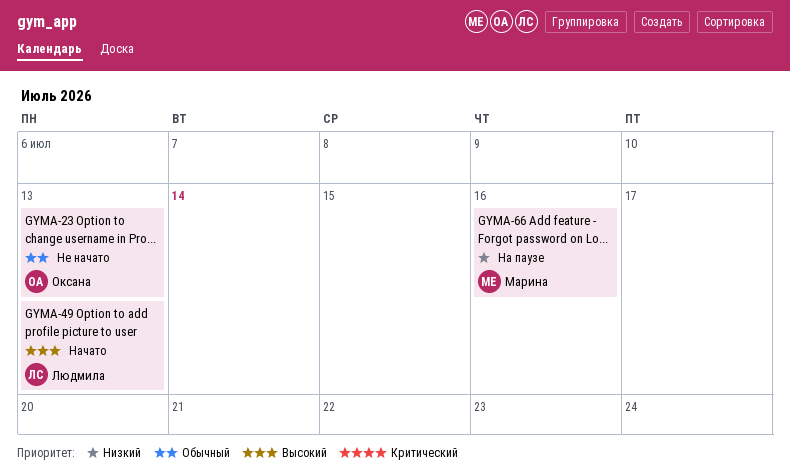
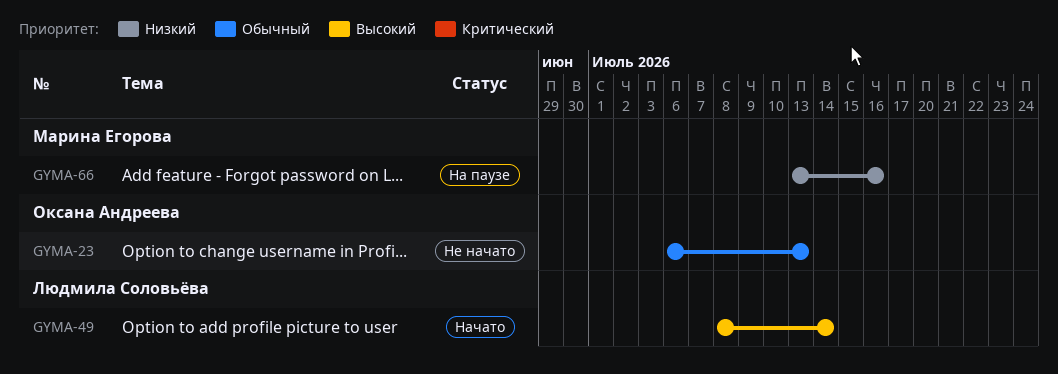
GYMA-49, due: Jul 13 -> Jul 14

